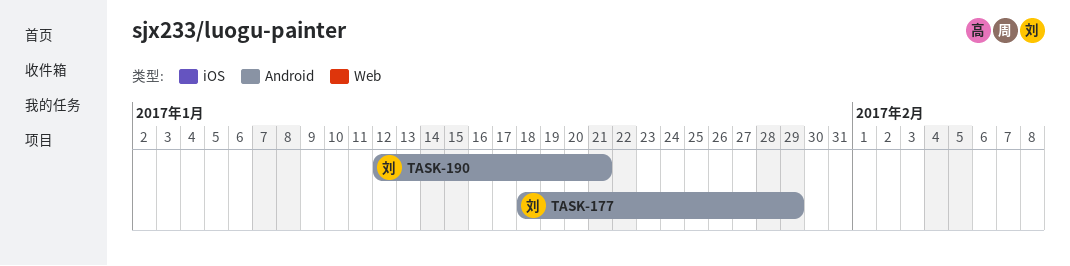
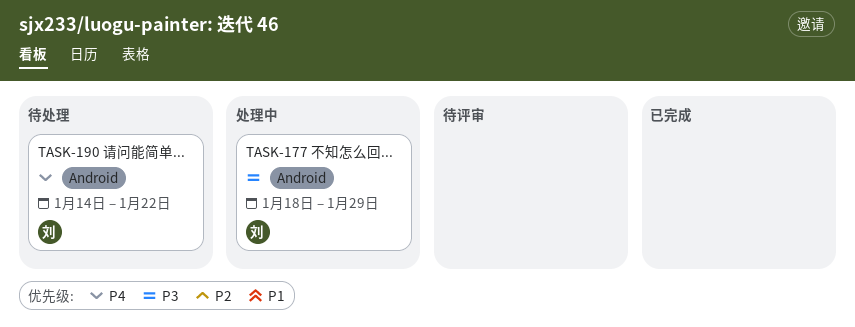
TASK-190, start: Jan 12 -> Jan 14
TASK-190, due: Jan 21 -> Jan 22

